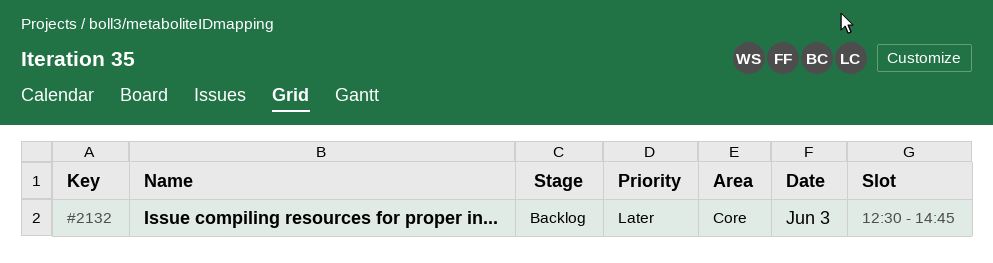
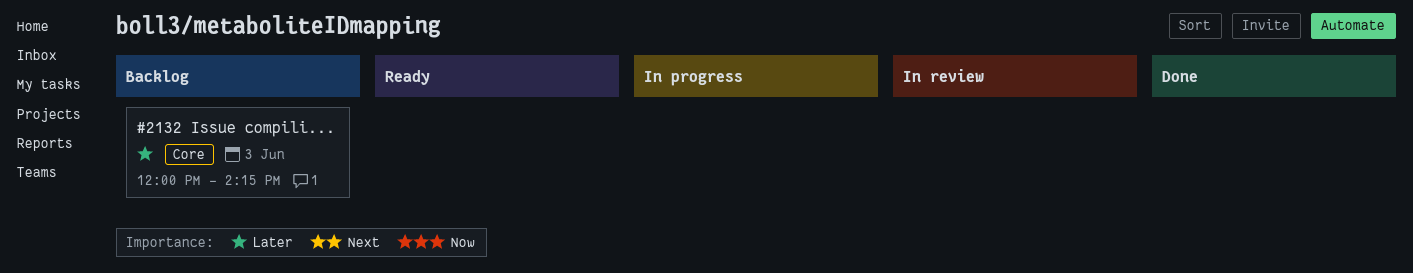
#2132, begins: 12:30 -> 12:00
#2132, ends: 14:45 -> 14:15

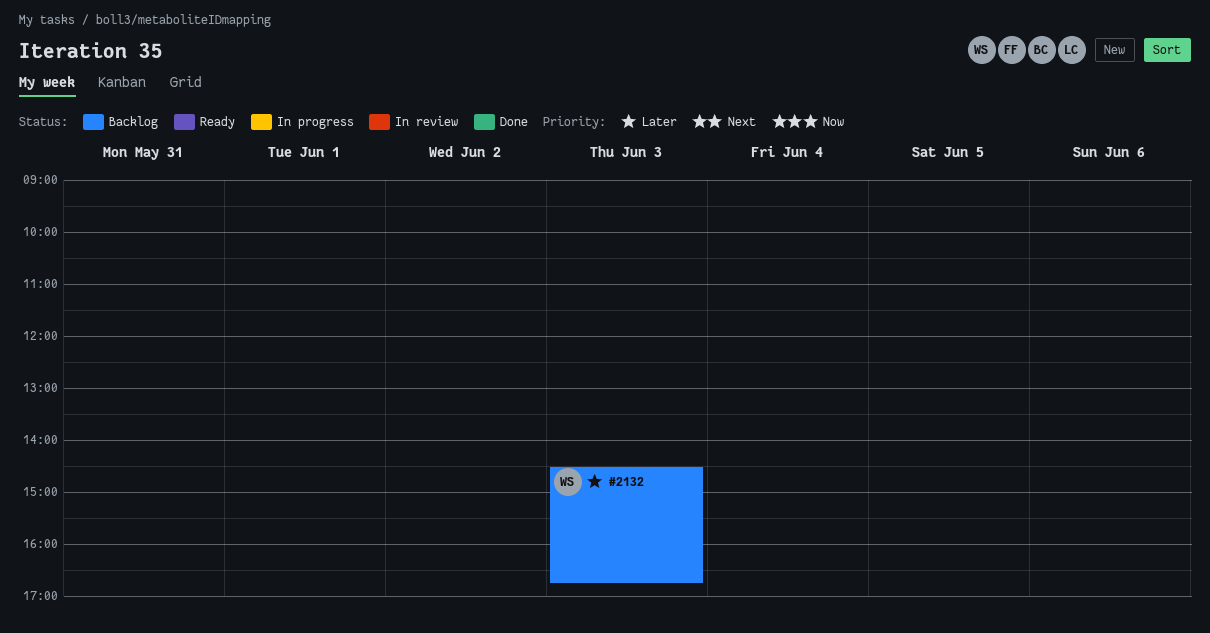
#2132, begins: 12:00 -> 14:30
#2132, ends: 14:15 -> 16:45

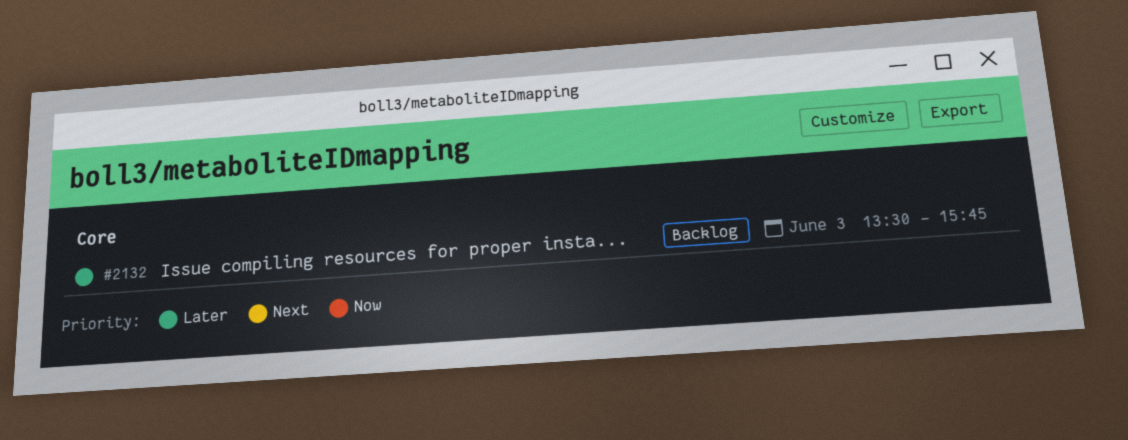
#2132, begins: 14:30 -> 13:30
#2132, ends: 16:45 -> 15:45

